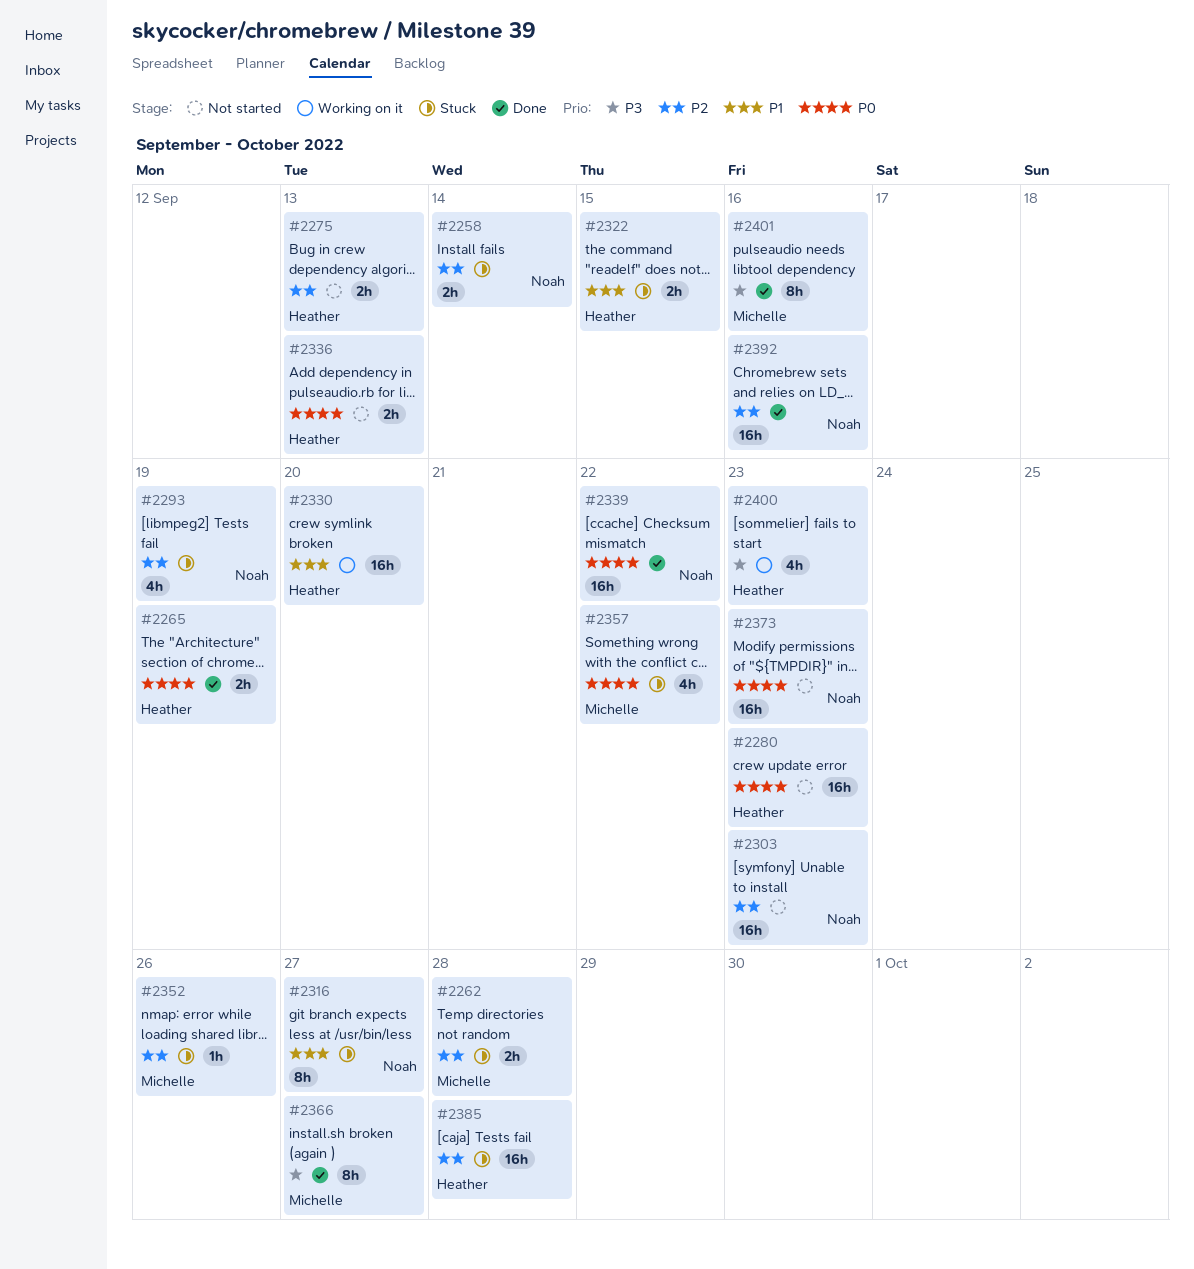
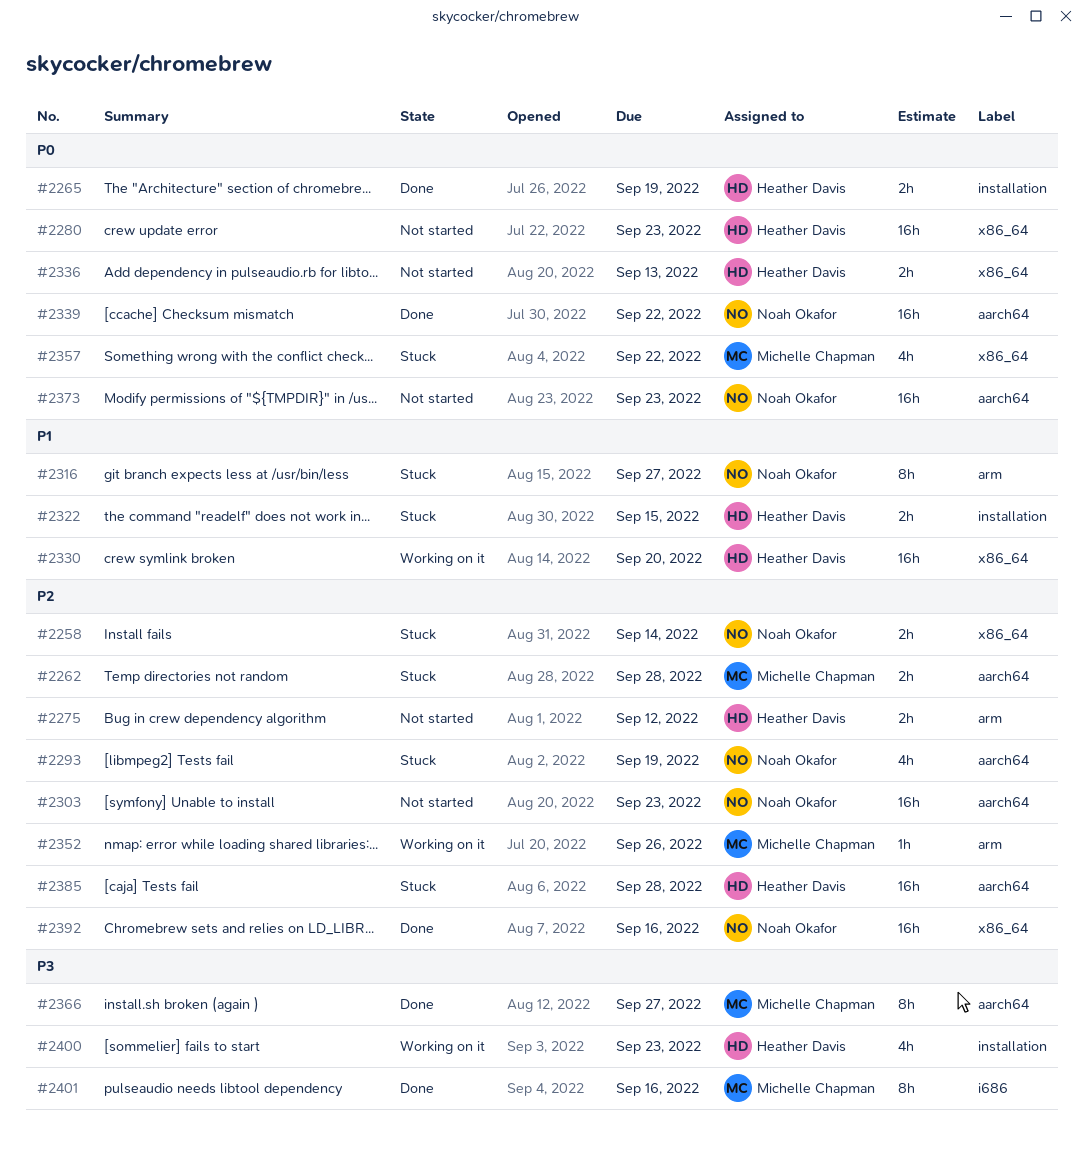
#2275, due: Sep 13 -> Sep 12
#2352, status: Stuck -> Working on it

